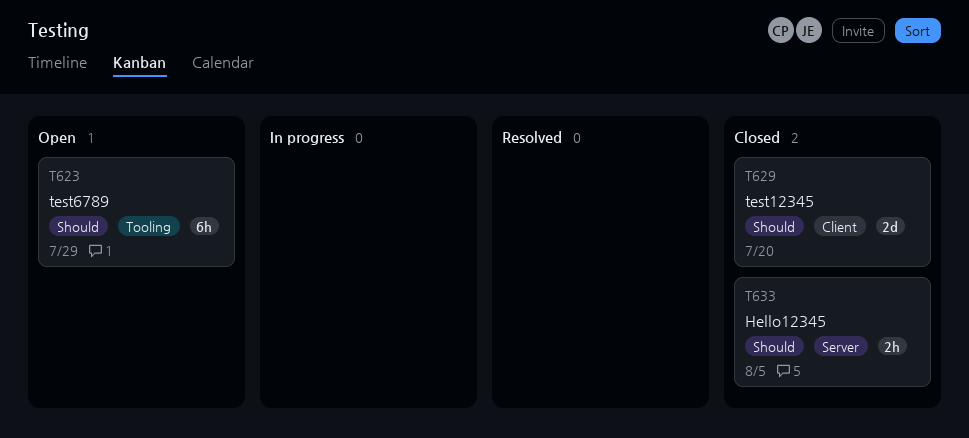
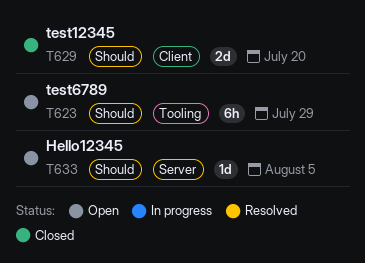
T633, status: Closed -> Open
T633, estimate: 2h -> 1d

